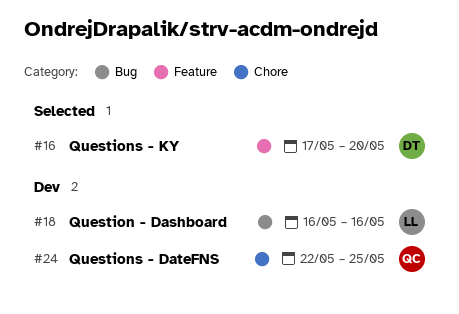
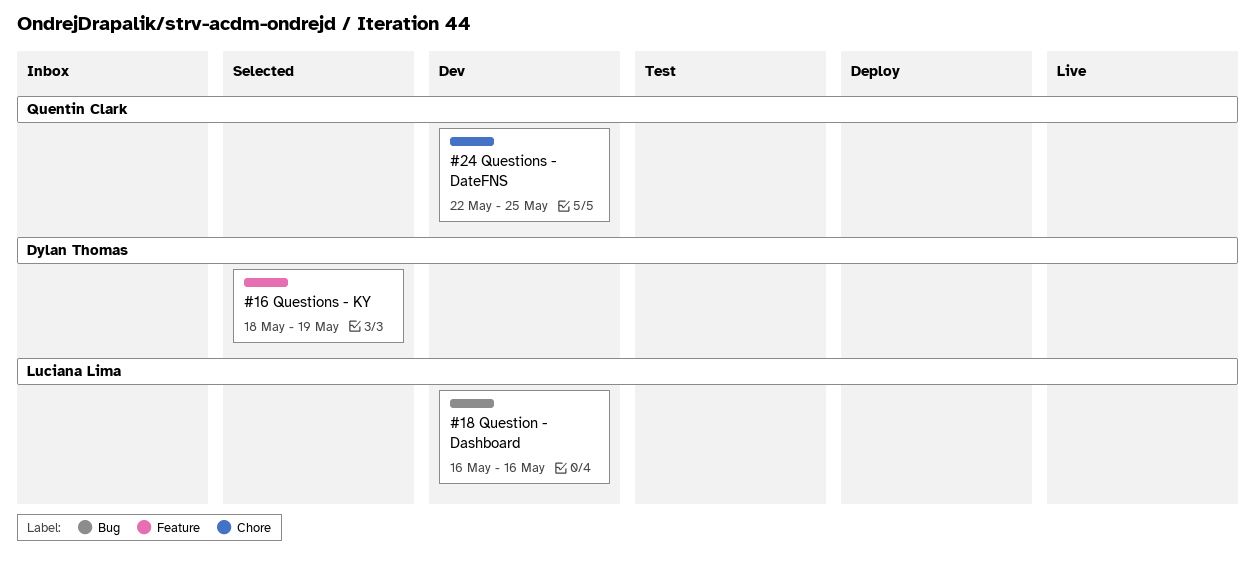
#16, start: May 17 -> May 18
#16, due: May 20 -> May 19

